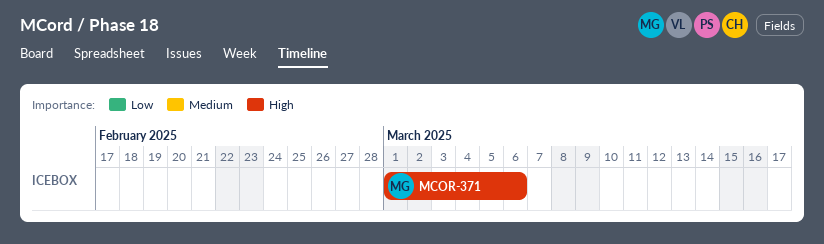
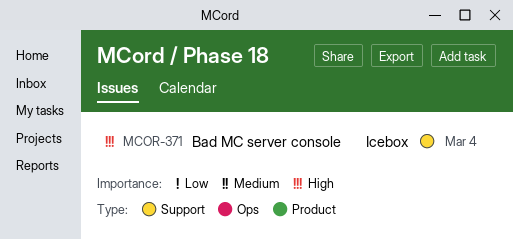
MCOR-371, due: Mar 6 -> Mar 4

